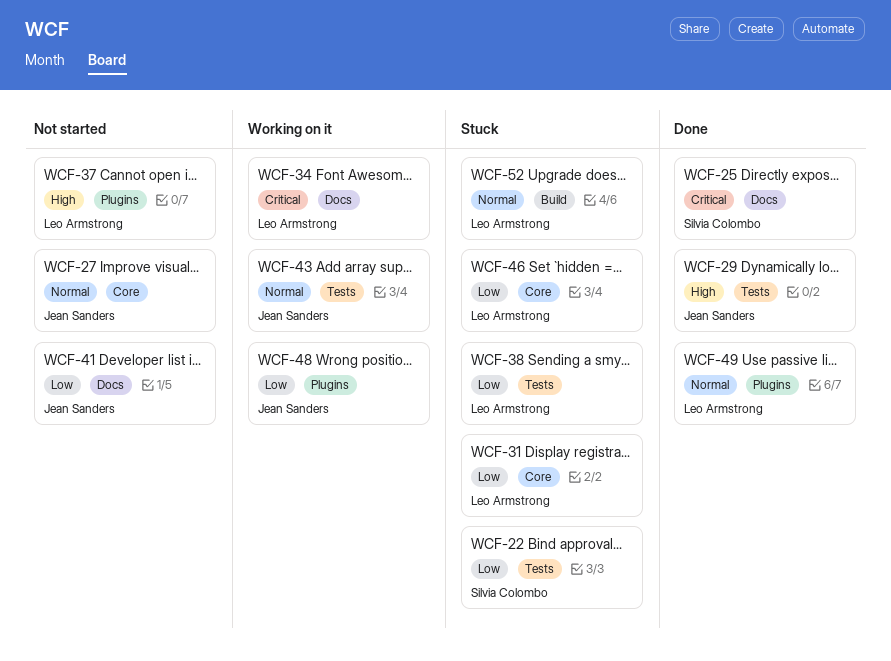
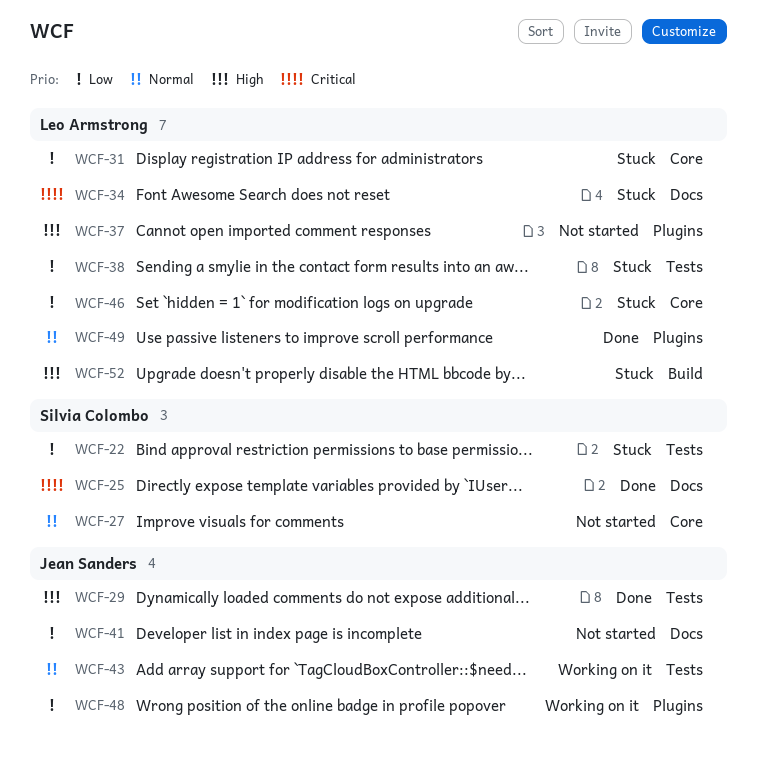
WCF-27, owner: Jean Sanders -> Silvia Colombo
WCF-34, status: Working on it -> Stuck
WCF-52, priority: Normal -> High

